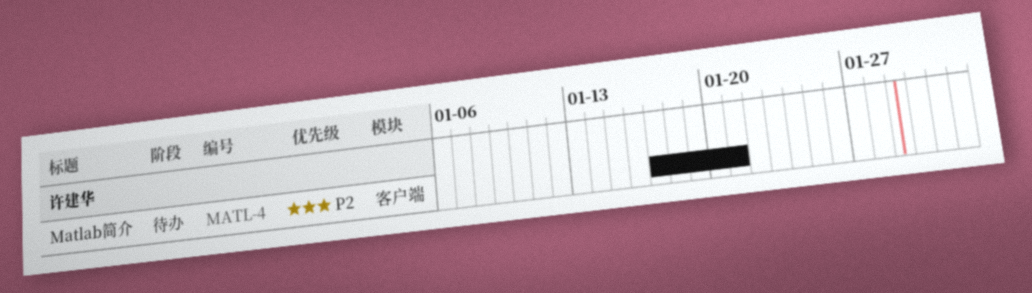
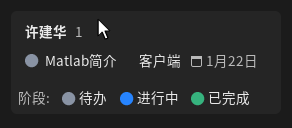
Matlab简介, due: Jan 21 -> Jan 22

